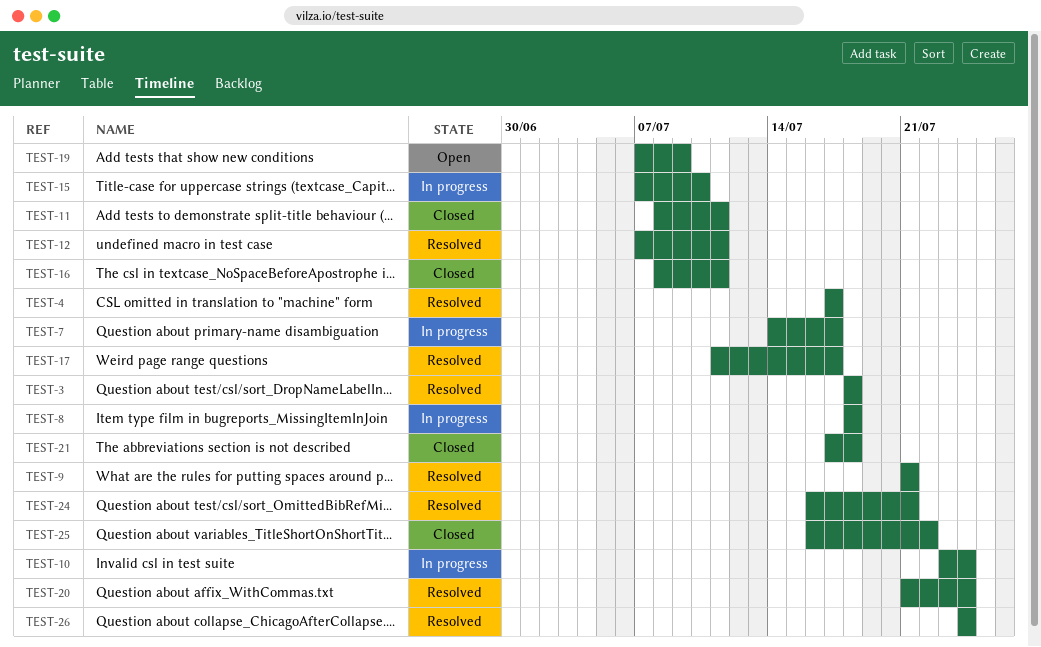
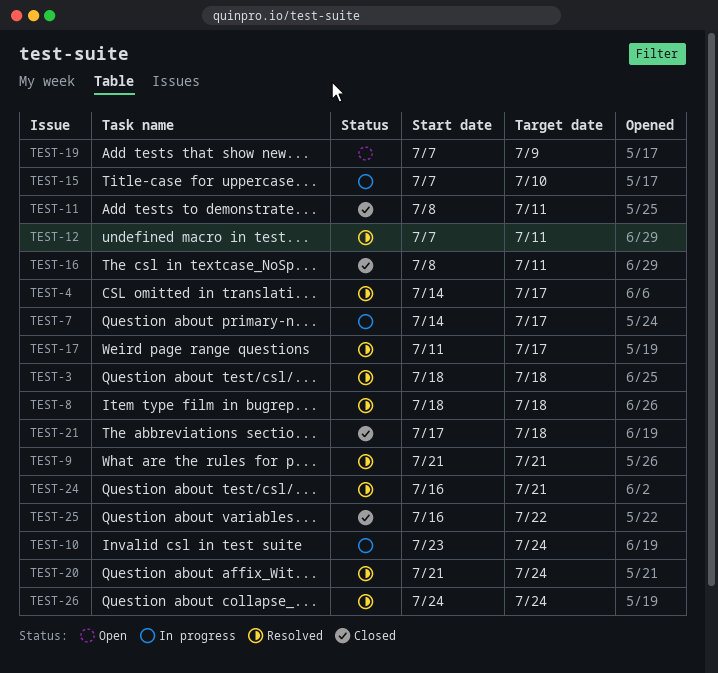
TEST-4, start: Jul 17 -> Jul 14
TEST-8, status: In progress -> Resolved

